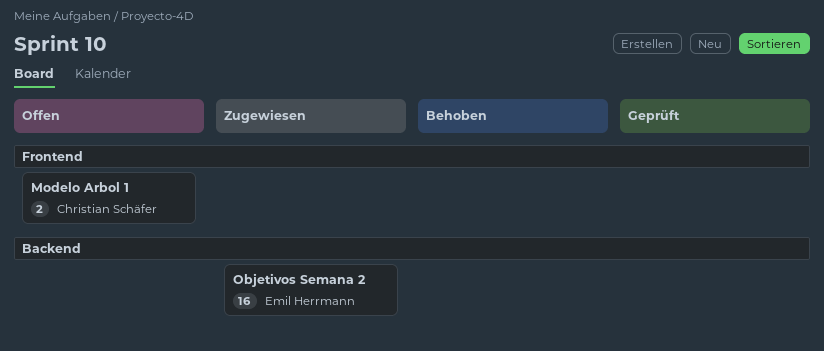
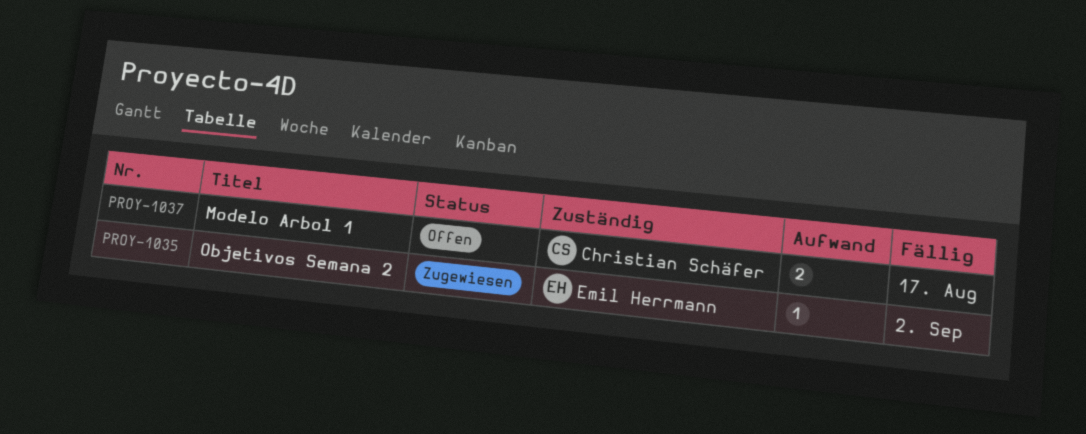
Objetivos Semana 2, estimate: 16 -> 1

